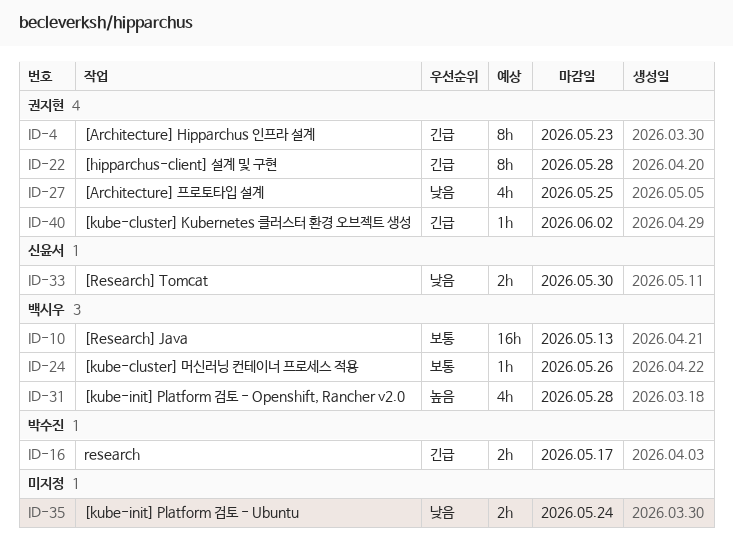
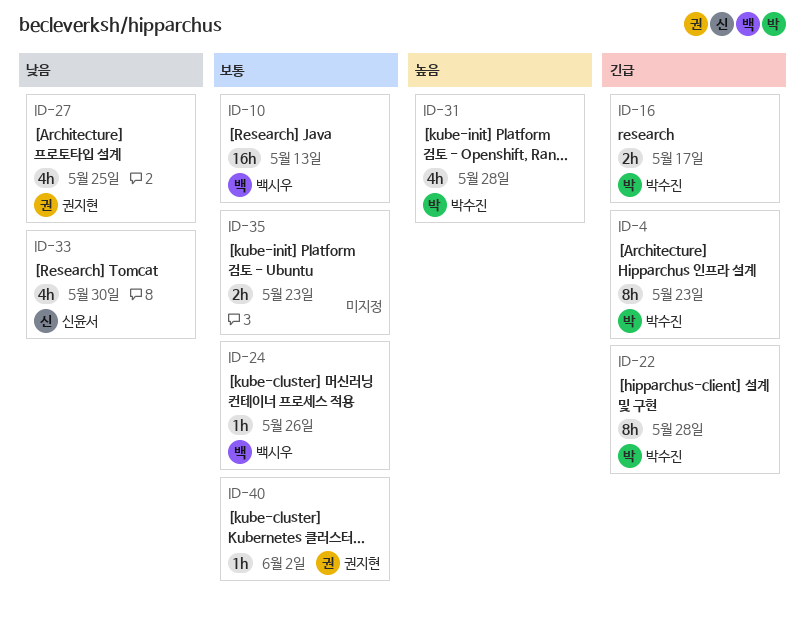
ID-4, owner: 권지현 -> 박수진
ID-22, owner: 권지현 -> 박수진
ID-31, owner: 백시우 -> 박수진
ID-33, estimate: 2h -> 4h
ID-35, priority: 낮음 -> 보통
ID-35, due: May 24 -> May 23
ID-40, priority: 긴급 -> 보통

